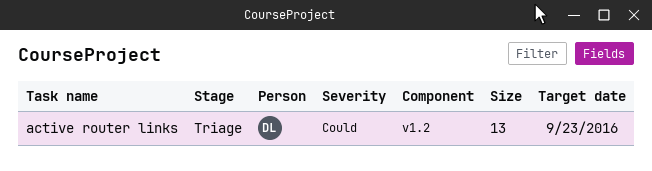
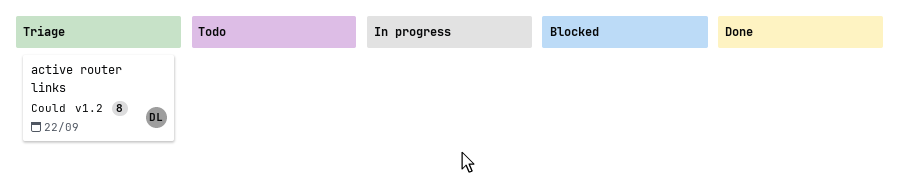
active router links, estimate: 13 -> 8
active router links, due: Sep 23 -> Sep 22

